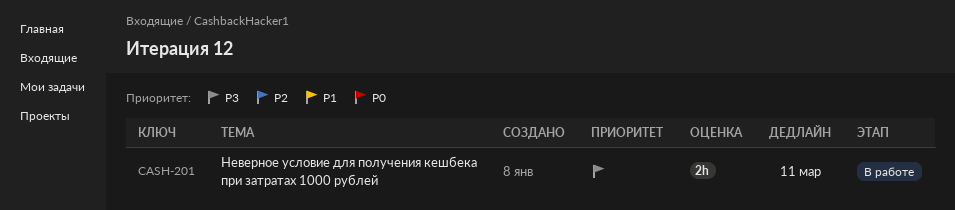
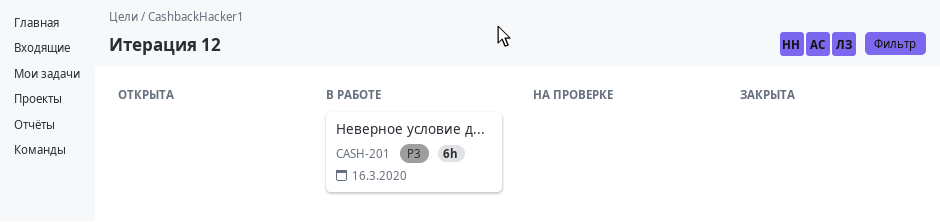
CASH-201, estimate: 2h -> 6h
CASH-201, due: Mar 11 -> Mar 16

